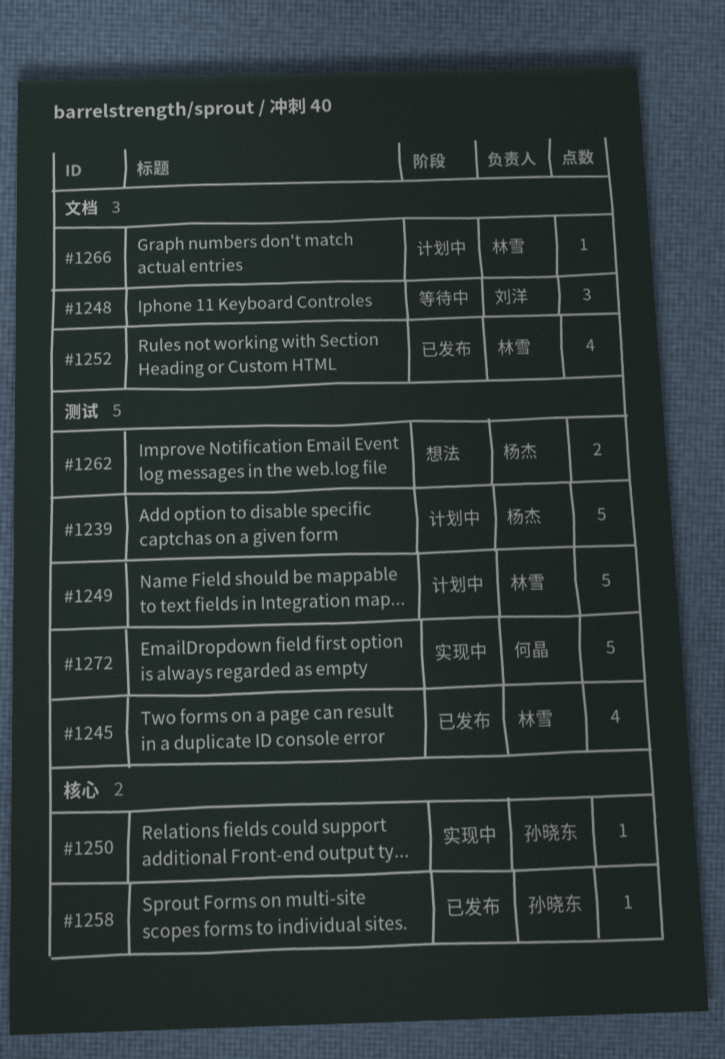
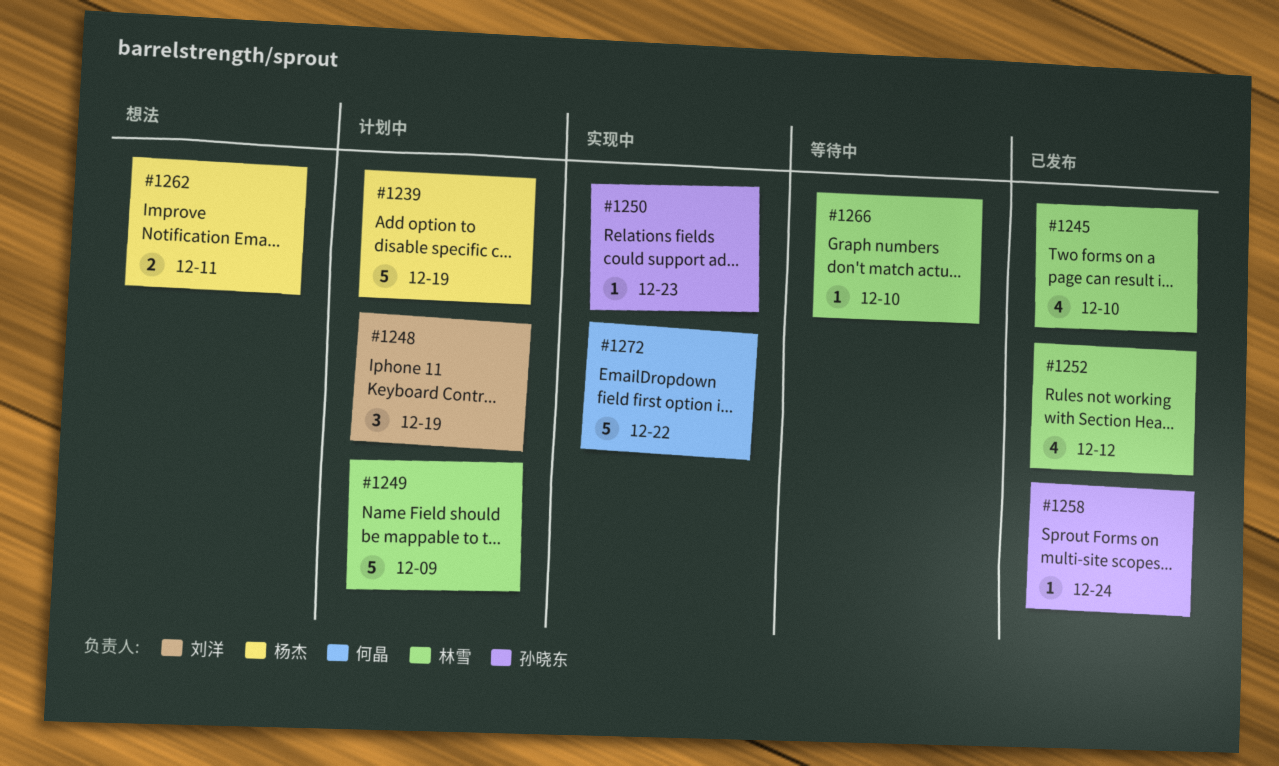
#1248, status: 等待中 -> 计划中
#1266, status: 计划中 -> 等待中

